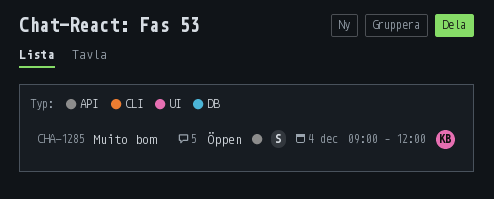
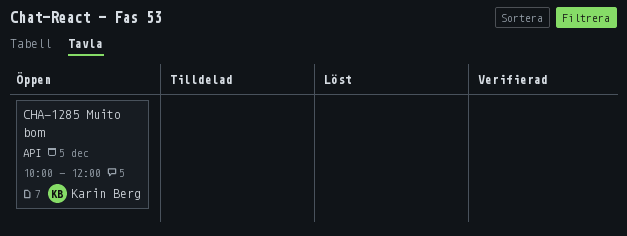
CHA-1285, day: Dec 4 -> Dec 5
CHA-1285, begins: 09:00 -> 10:00

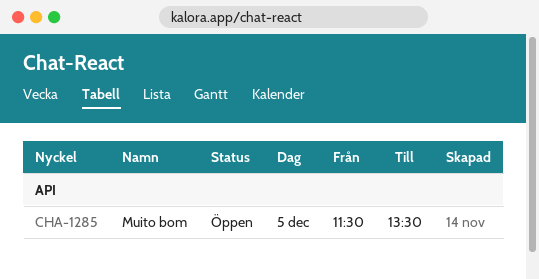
CHA-1285, begins: 10:00 -> 11:30
CHA-1285, ends: 12:00 -> 13:30

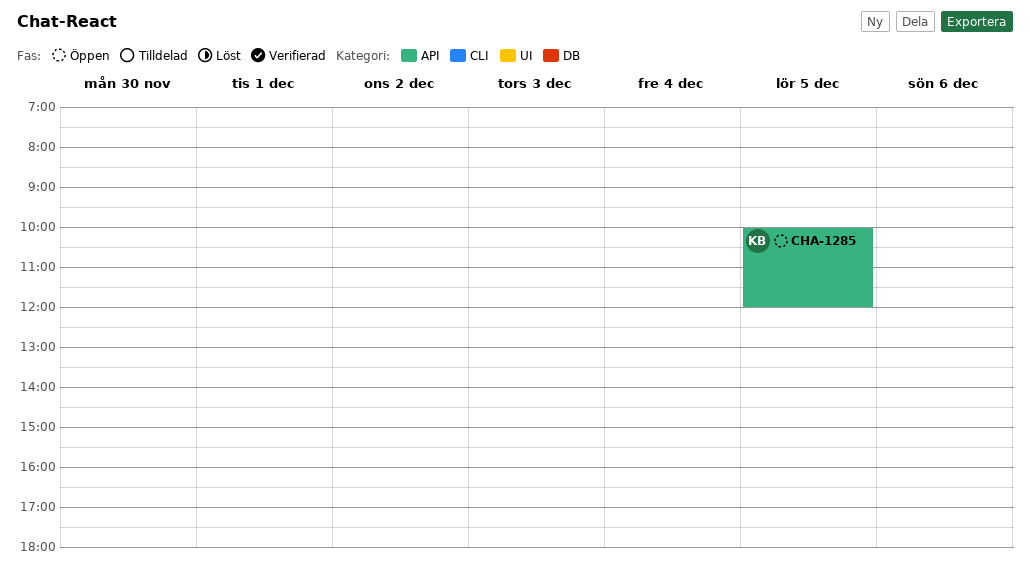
CHA-1285, begins: 11:30 -> 10:00
CHA-1285, ends: 13:30 -> 12:00

